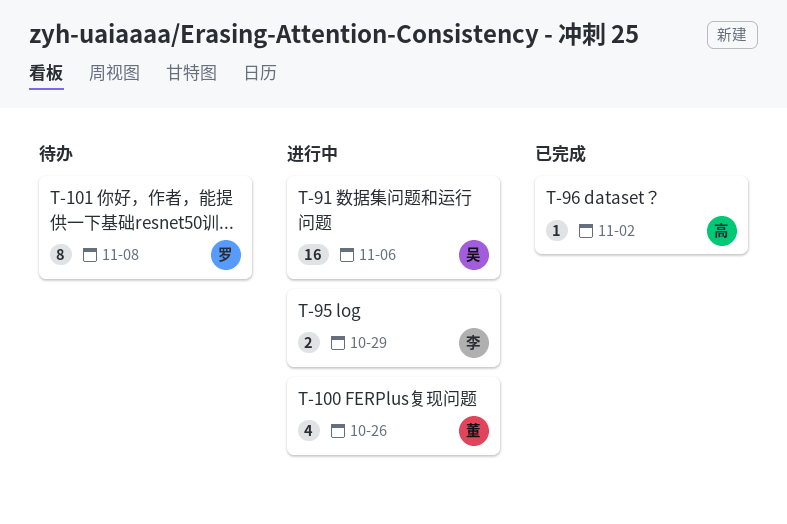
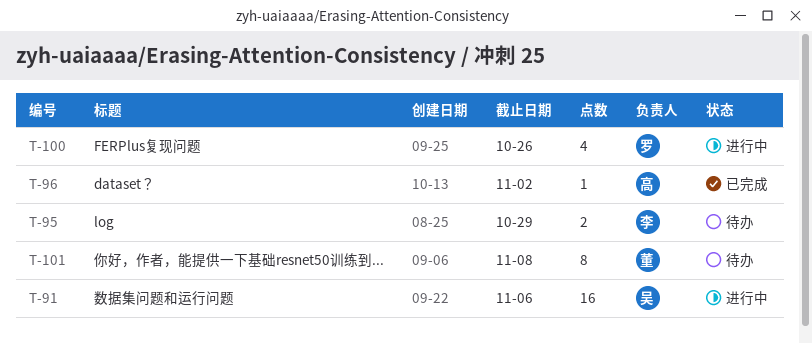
T-95, status: 进行中 -> 待办
T-100, owner: 董 -> 罗
T-101, owner: 罗 -> 董

